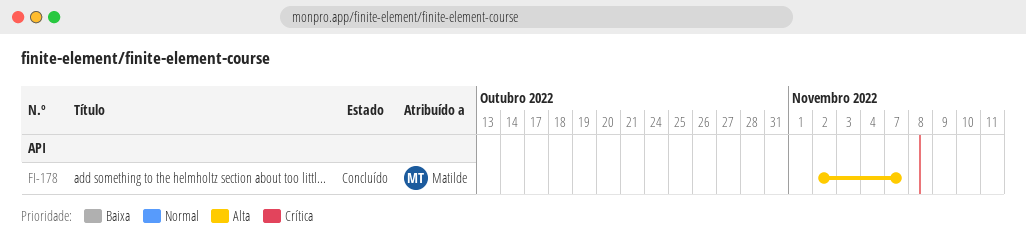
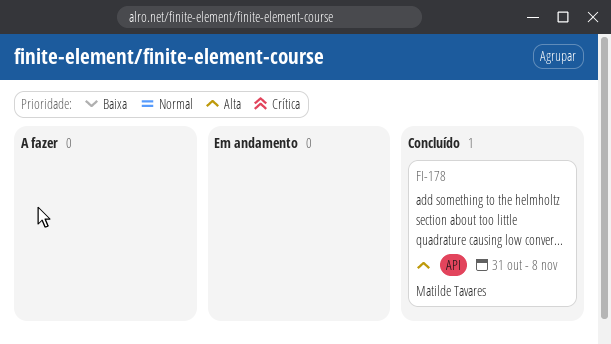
FI-178, start: Nov 2 -> Oct 31
FI-178, due: Nov 7 -> Nov 8

